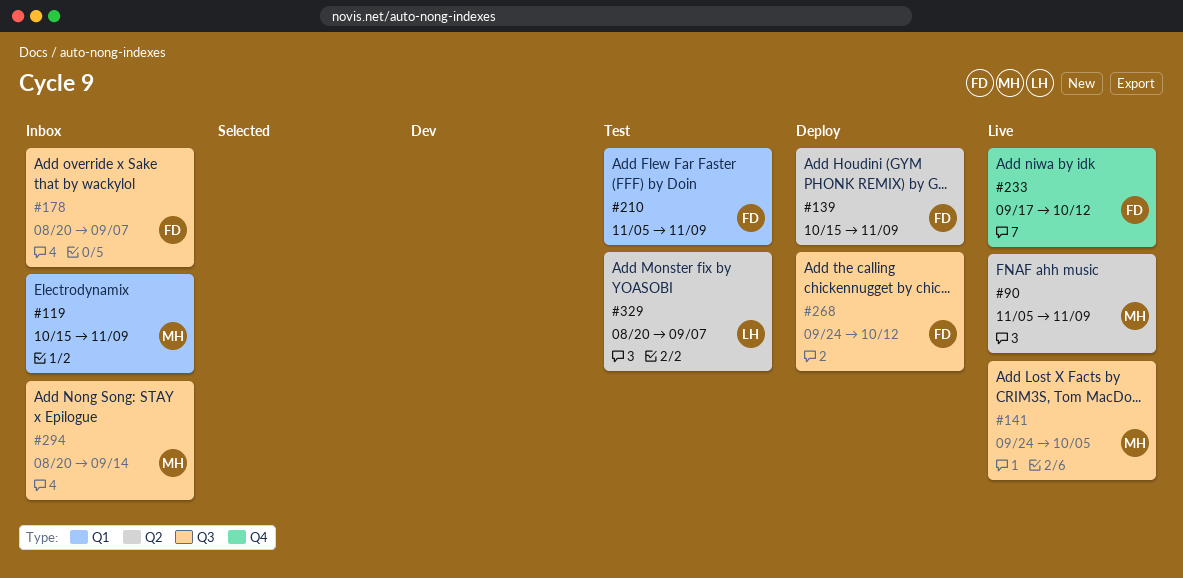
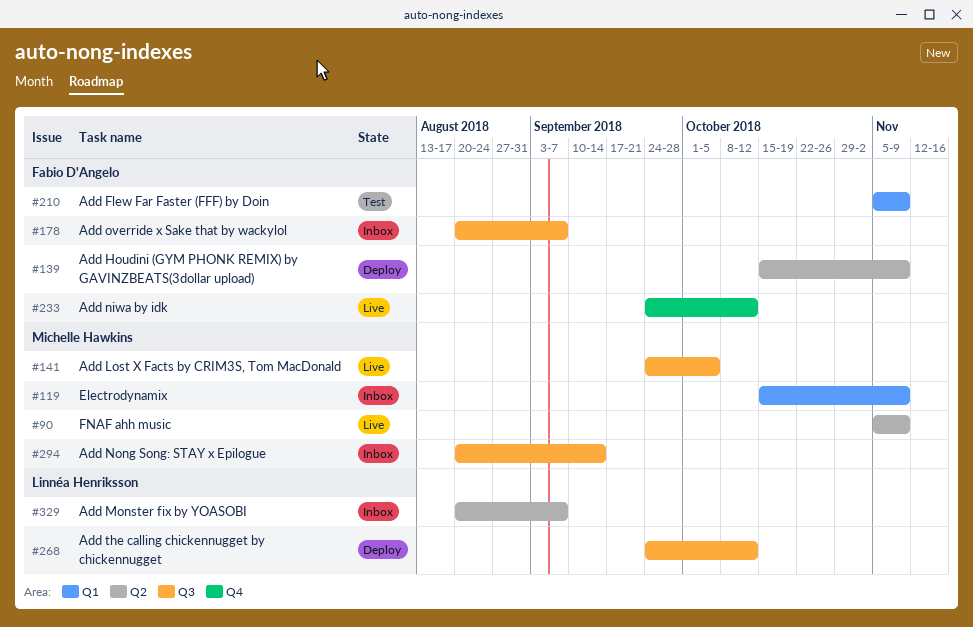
#233, start: Sep 17 -> Sep 24
#268, owner: Fabio D'Angelo -> Linnéa Henriksson
#329, status: Test -> Inbox

